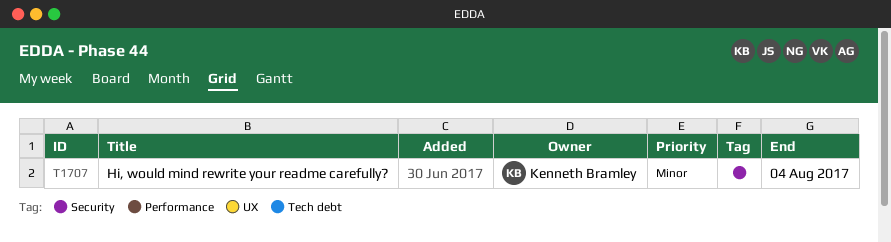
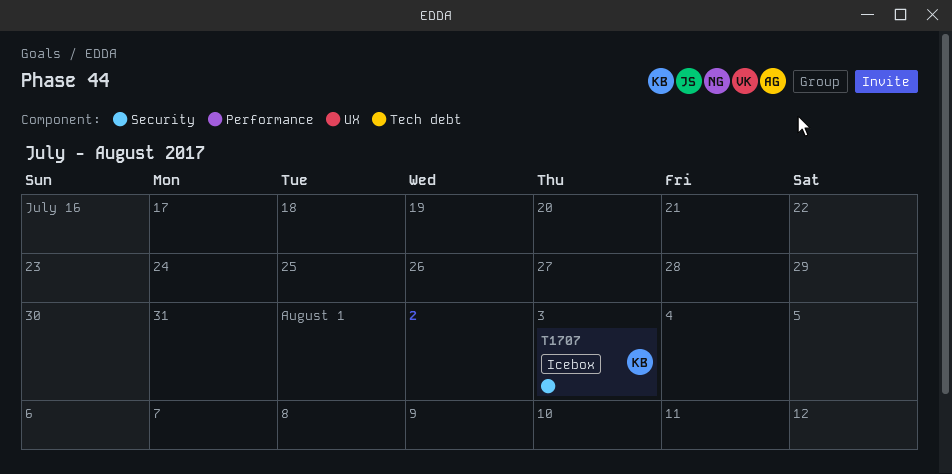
T1707, due: Aug 4 -> Aug 3

